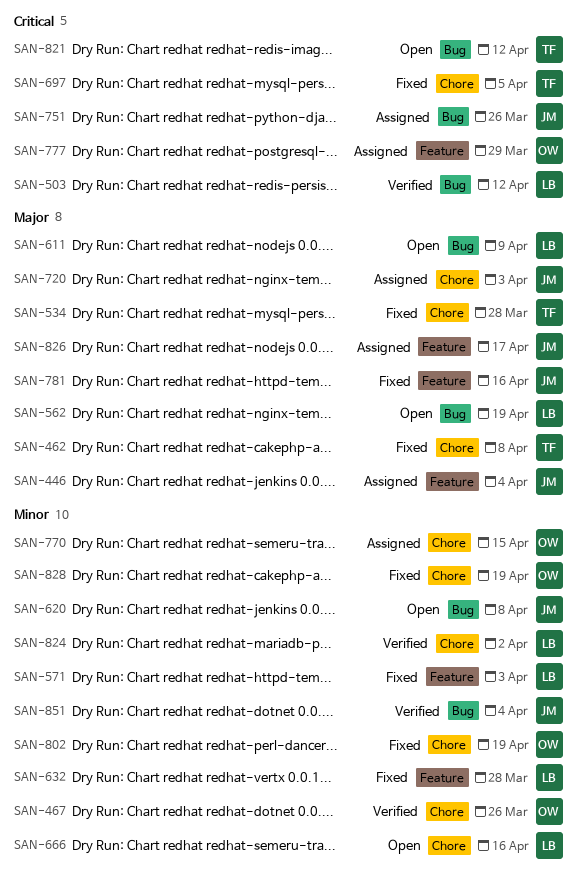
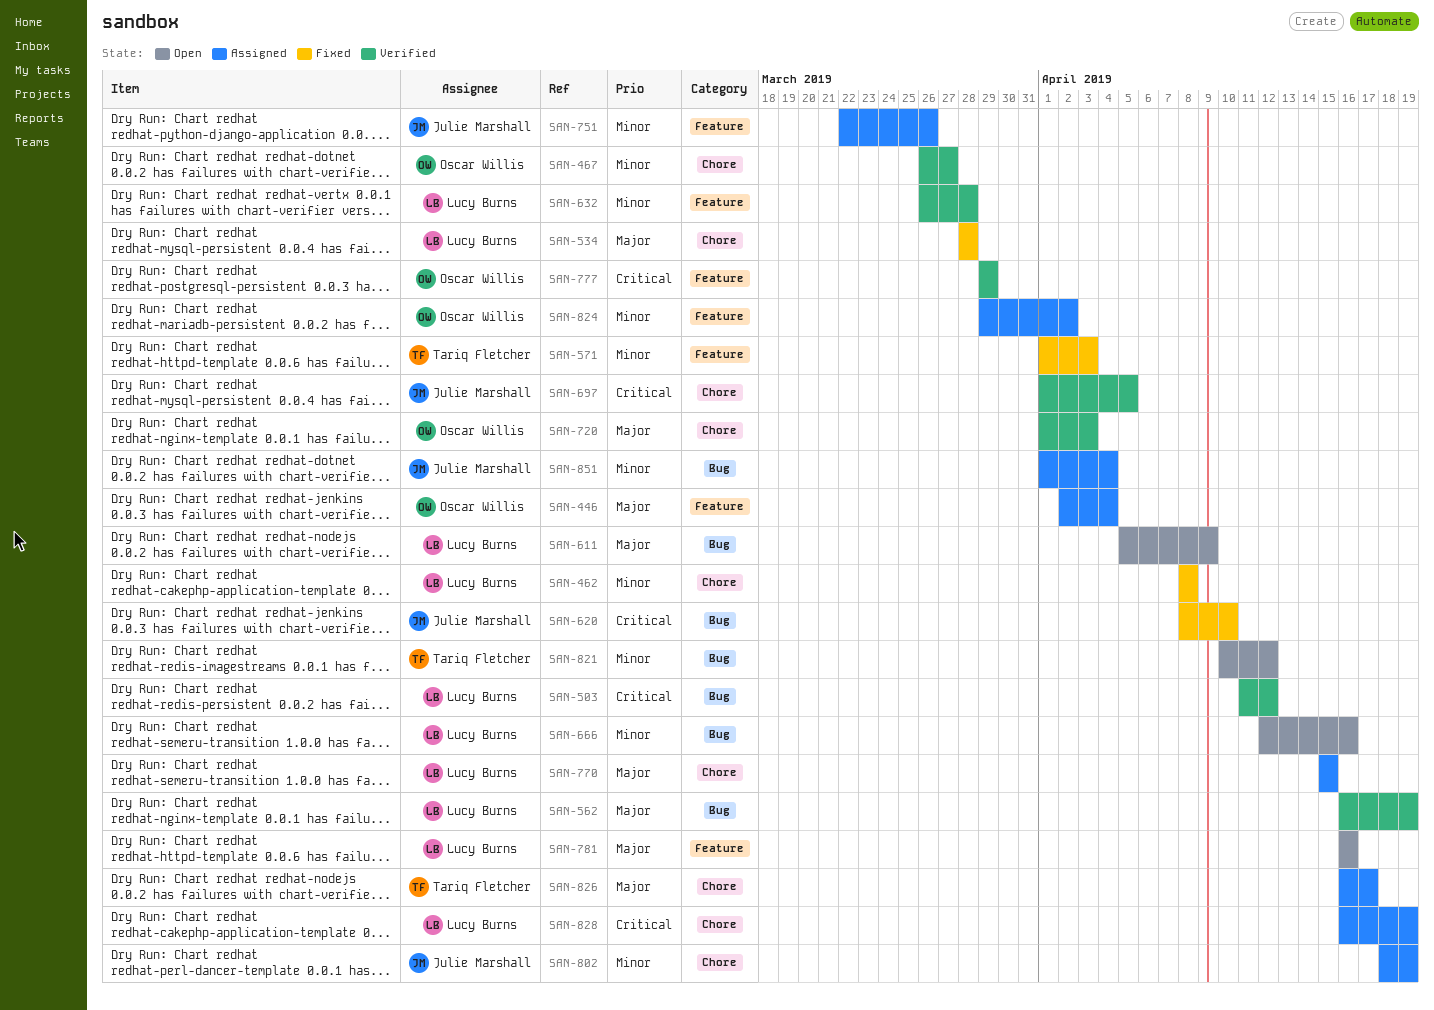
SAN-446, owner: Julie Marshall -> Oscar Willis
SAN-462, owner: Tariq Fletcher -> Lucy Burns
SAN-462, priority: Major -> Minor
SAN-467, due: Mar 26 -> Mar 27
SAN-534, owner: Tariq Fletcher -> Lucy Burns
SAN-562, status: Open -> Verified
SAN-571, owner: Lucy Burns -> Tariq Fletcher
SAN-620, status: Open -> Fixed
SAN-620, priority: Minor -> Critical
SAN-620, due: Apr 8 -> Apr 10
SAN-632, status: Fixed -> Verified
SAN-666, label: Chore -> Bug
SAN-697, status: Fixed -> Verified
SAN-697, owner: Tariq Fletcher -> Julie Marshall
SAN-720, status: Assigned -> Verified
SAN-720, owner: Julie Marshall -> Oscar Willis
SAN-751, priority: Critical -> Minor
SAN-751, label: Bug -> Feature
SAN-770, owner: Oscar Willis -> Lucy Burns
SAN-770, priority: Minor -> Major
SAN-777, status: Assigned -> Verified
SAN-781, status: Fixed -> Open
SAN-781, owner: Julie Marshall -> Lucy Burns
SAN-802, status: Fixed -> Assigned
SAN-802, owner: Oscar Willis -> Julie Marshall
SAN-821, priority: Critical -> Minor
SAN-824, status: Verified -> Assigned
SAN-824, owner: Lucy Burns -> Oscar Willis
SAN-824, label: Chore -> Feature
SAN-826, owner: Julie Marshall -> Tariq Fletcher
SAN-826, label: Feature -> Chore
SAN-828, status: Fixed -> Assigned
SAN-828, owner: Oscar Willis -> Lucy Burns
SAN-828, priority: Minor -> Critical
SAN-851, status: Verified -> Assigned

